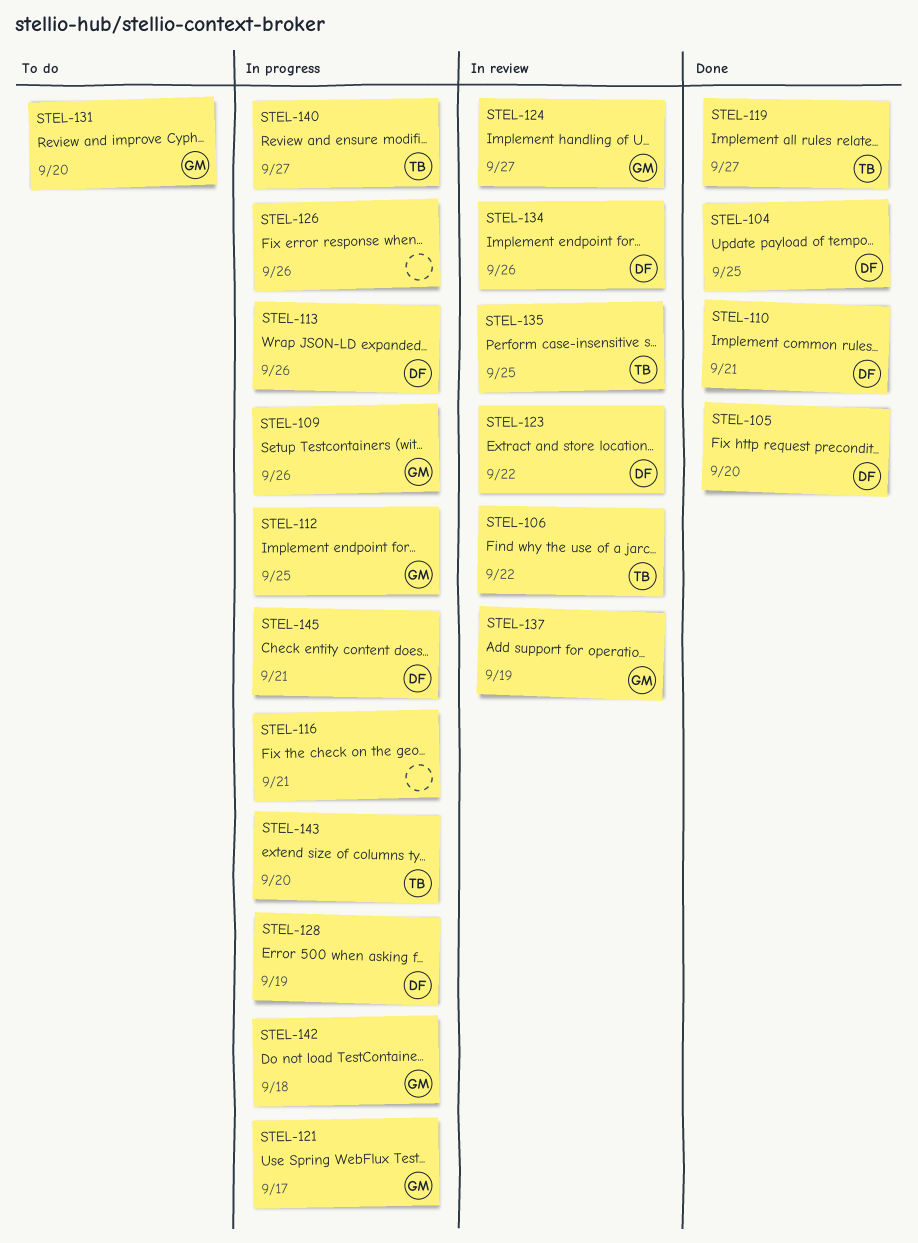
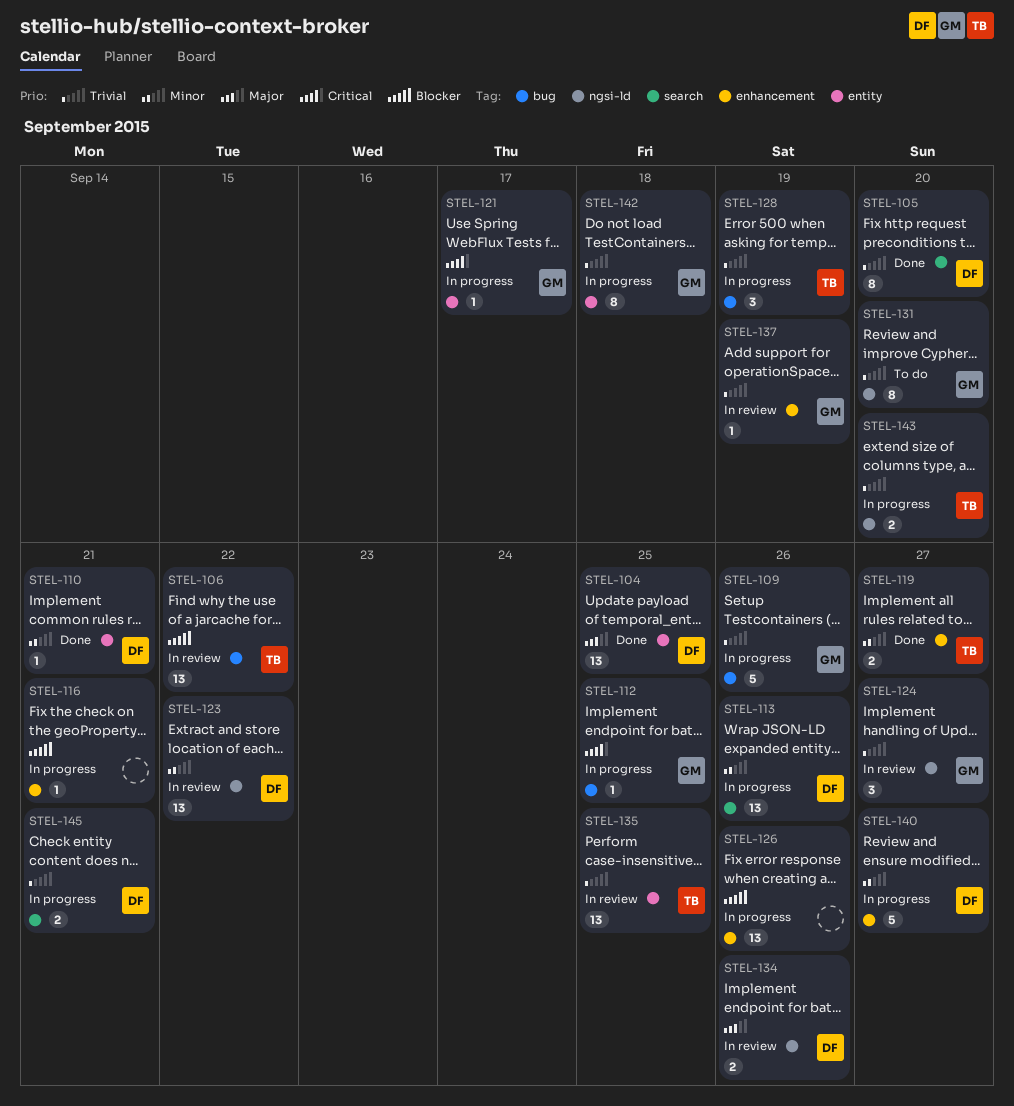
STEL-128, owner: DF -> TB
STEL-140, owner: TB -> DF

